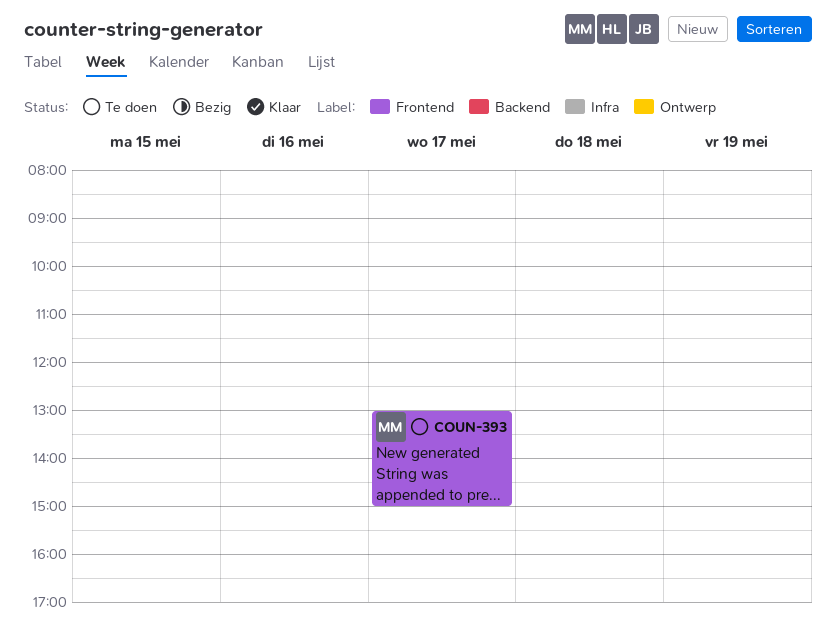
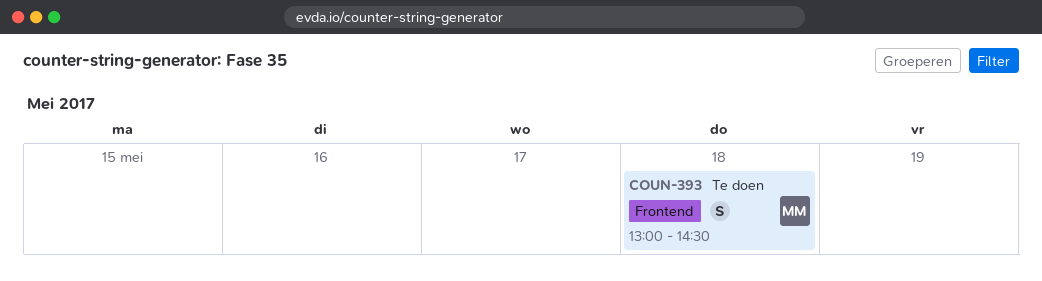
COUN-393, day: May 17 -> May 18
COUN-393, ends: 15:00 -> 14:30

